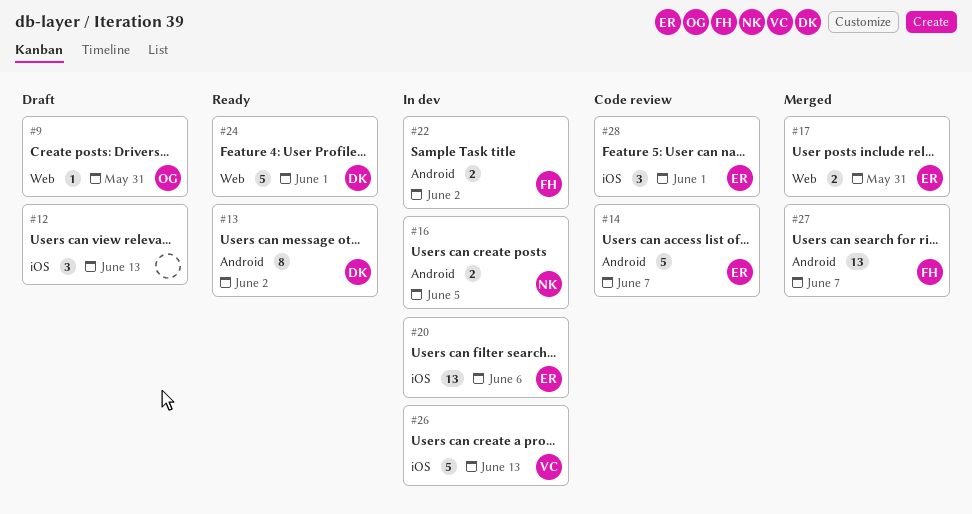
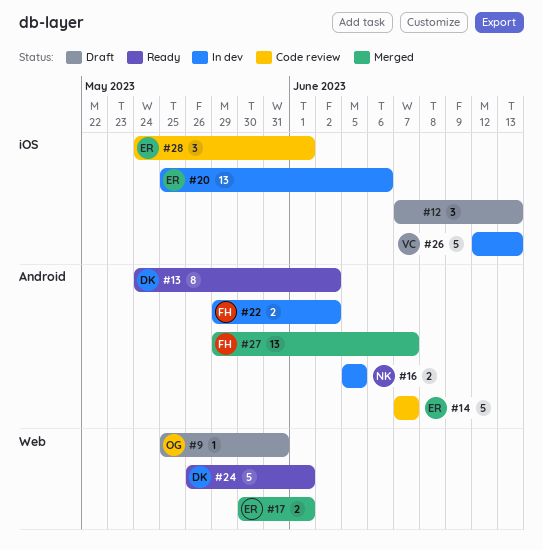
#17, due: May 31 -> Jun 1

